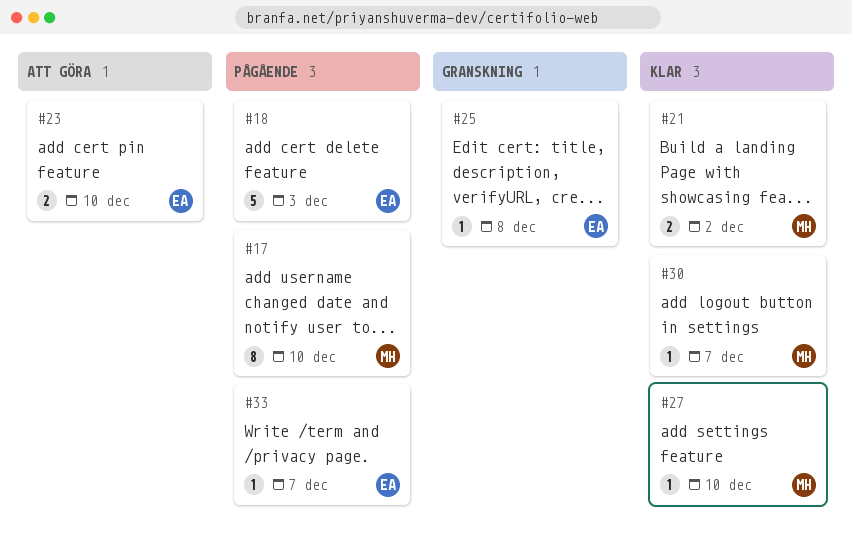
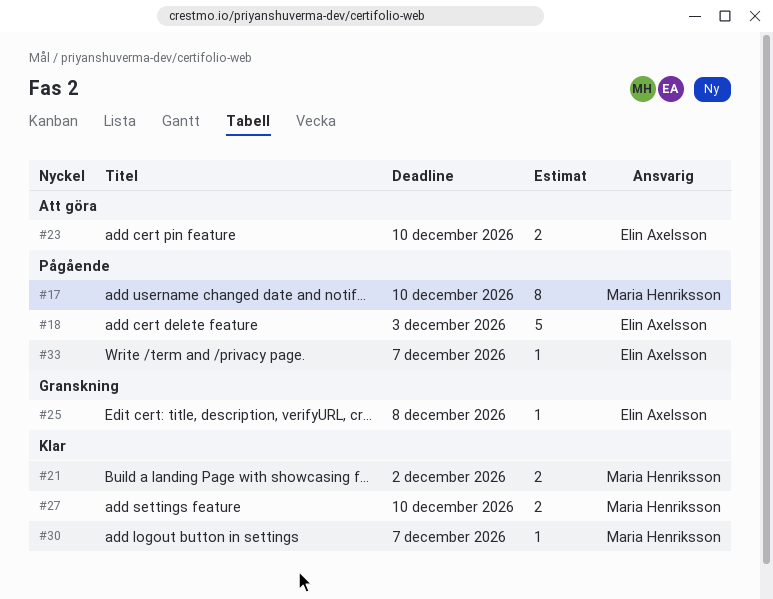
#27, estimate: 1 -> 2

